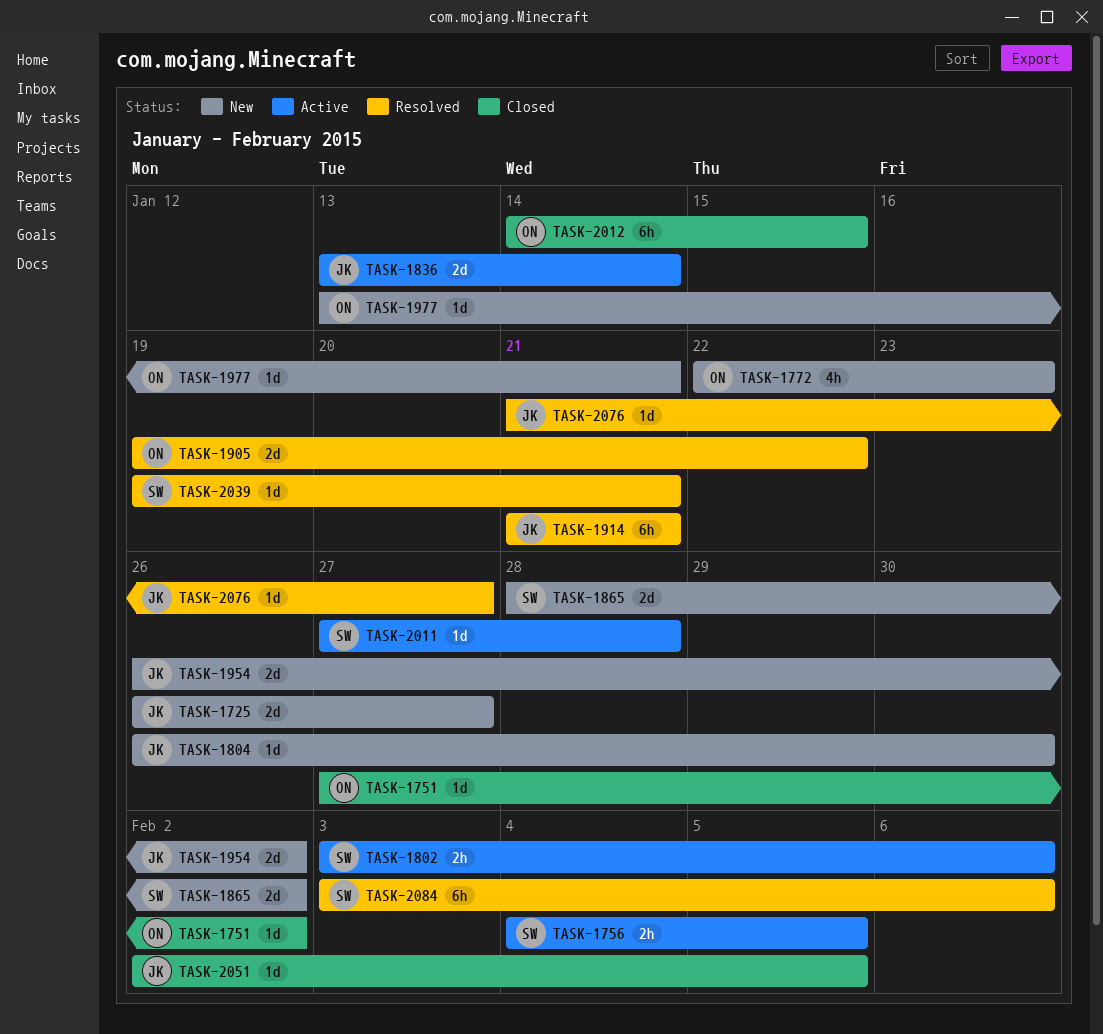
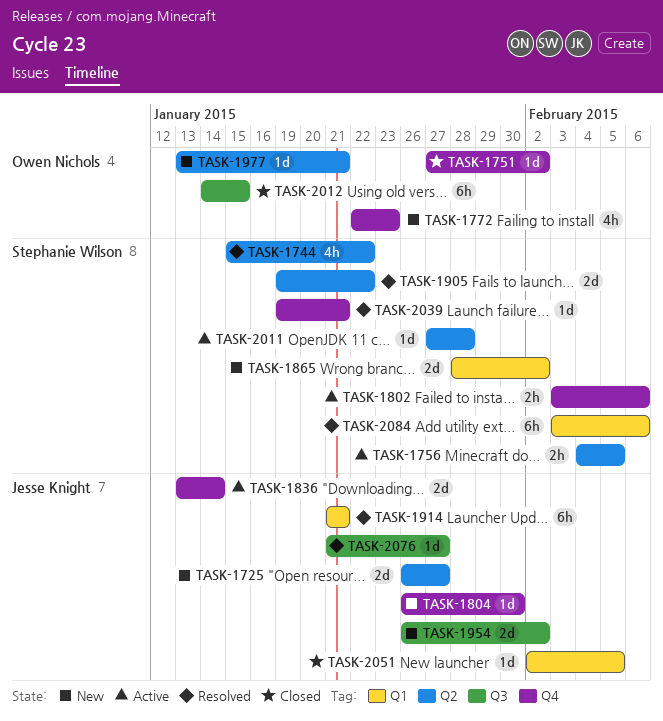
TASK-1744: none -> present
TASK-1905, owner: Owen Nichols -> Stephanie Wilson

